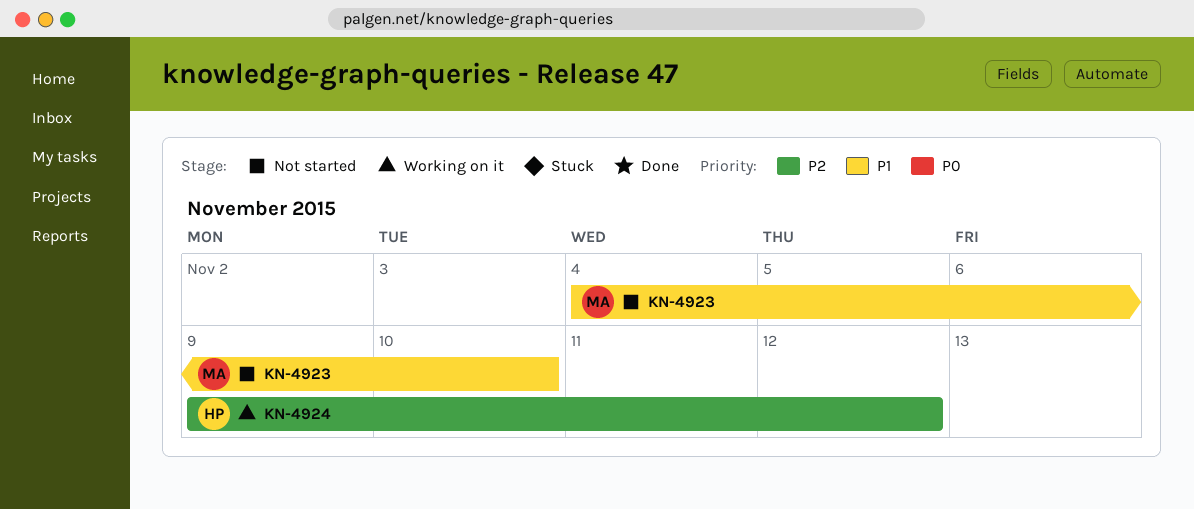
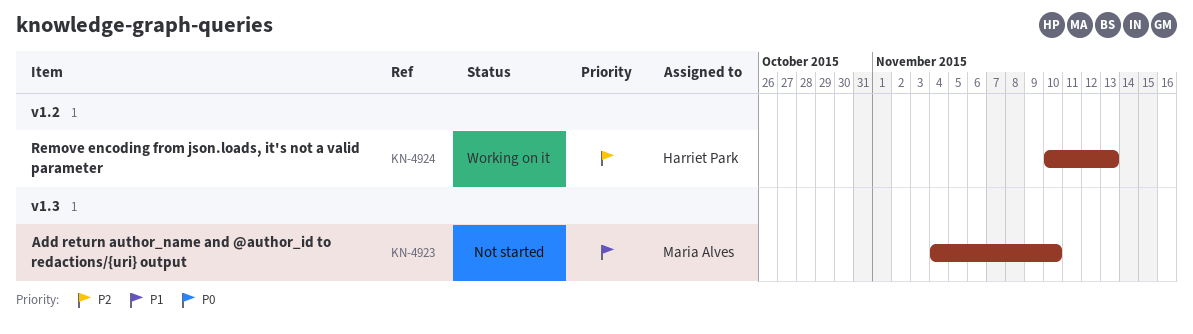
KN-4924, start: Nov 9 -> Nov 10
KN-4924, due: Nov 12 -> Nov 13

